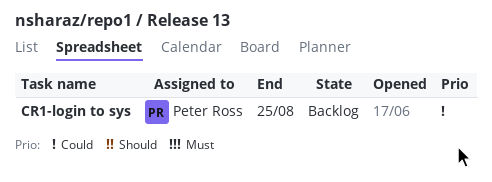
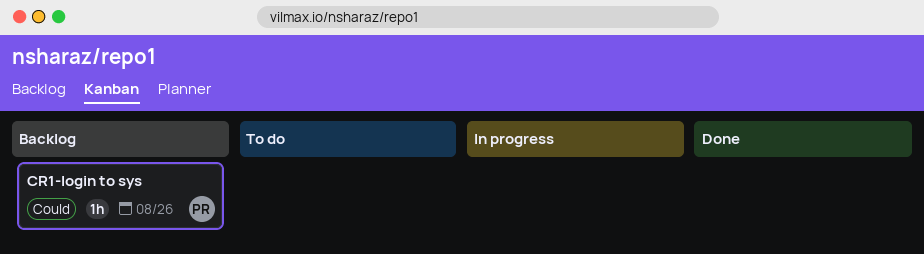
CR1-login to sys, due: Aug 25 -> Aug 26

